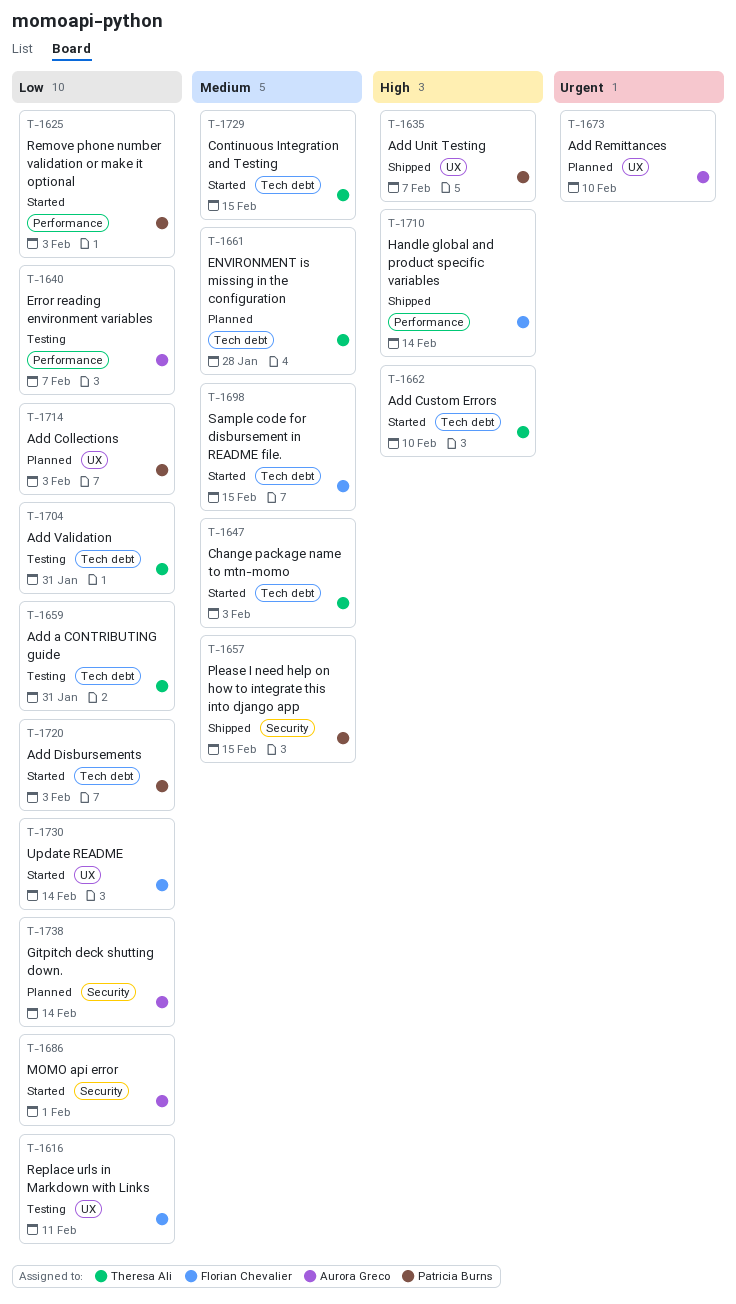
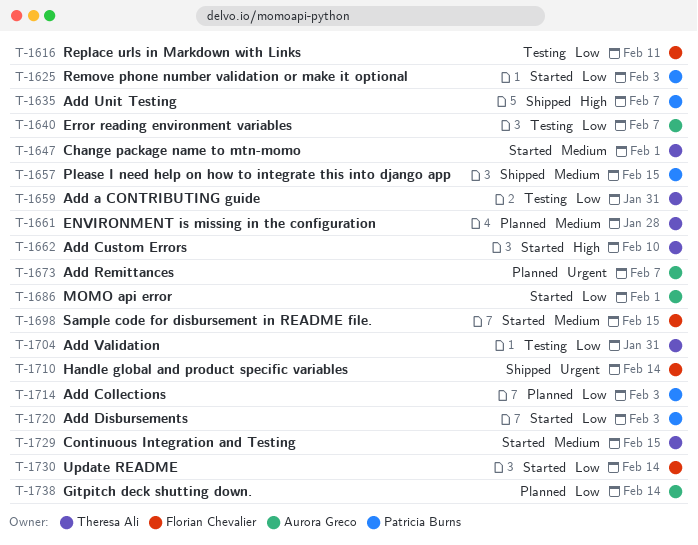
T-1647, due: Feb 3 -> Feb 1
T-1673, due: Feb 10 -> Feb 7
T-1710, priority: High -> Urgent

